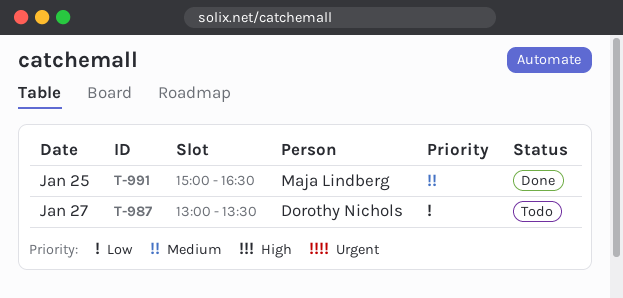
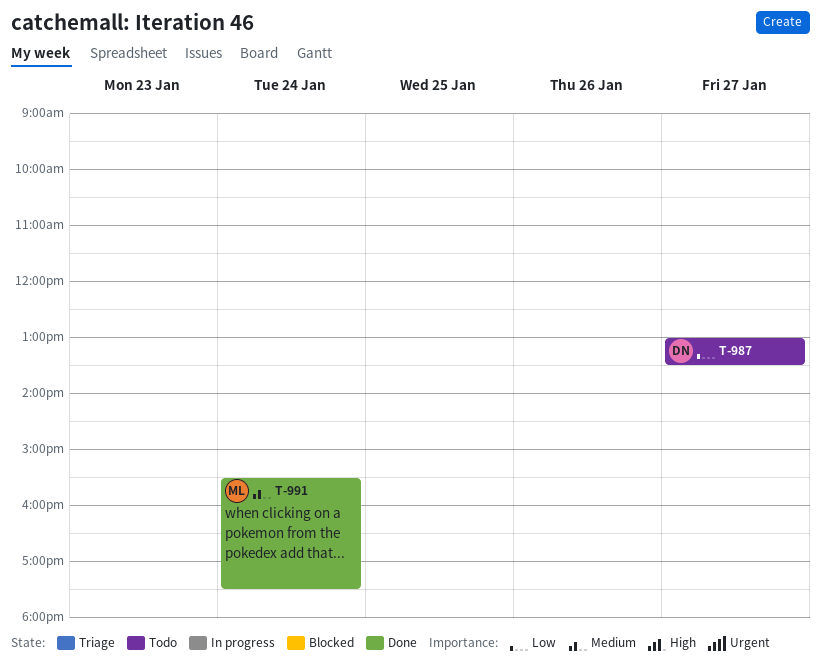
T-991, day: Jan 25 -> Jan 24
T-991, begins: 15:00 -> 15:30
T-991, ends: 16:30 -> 17:30

